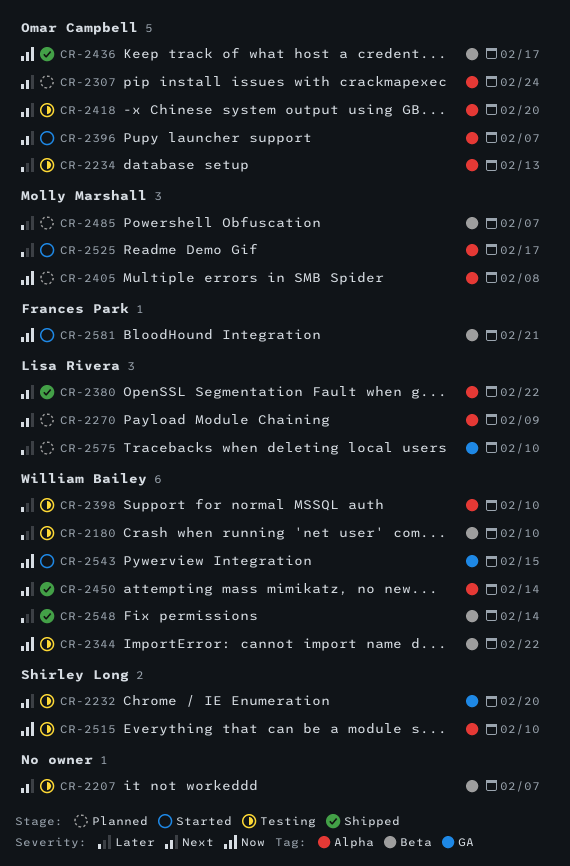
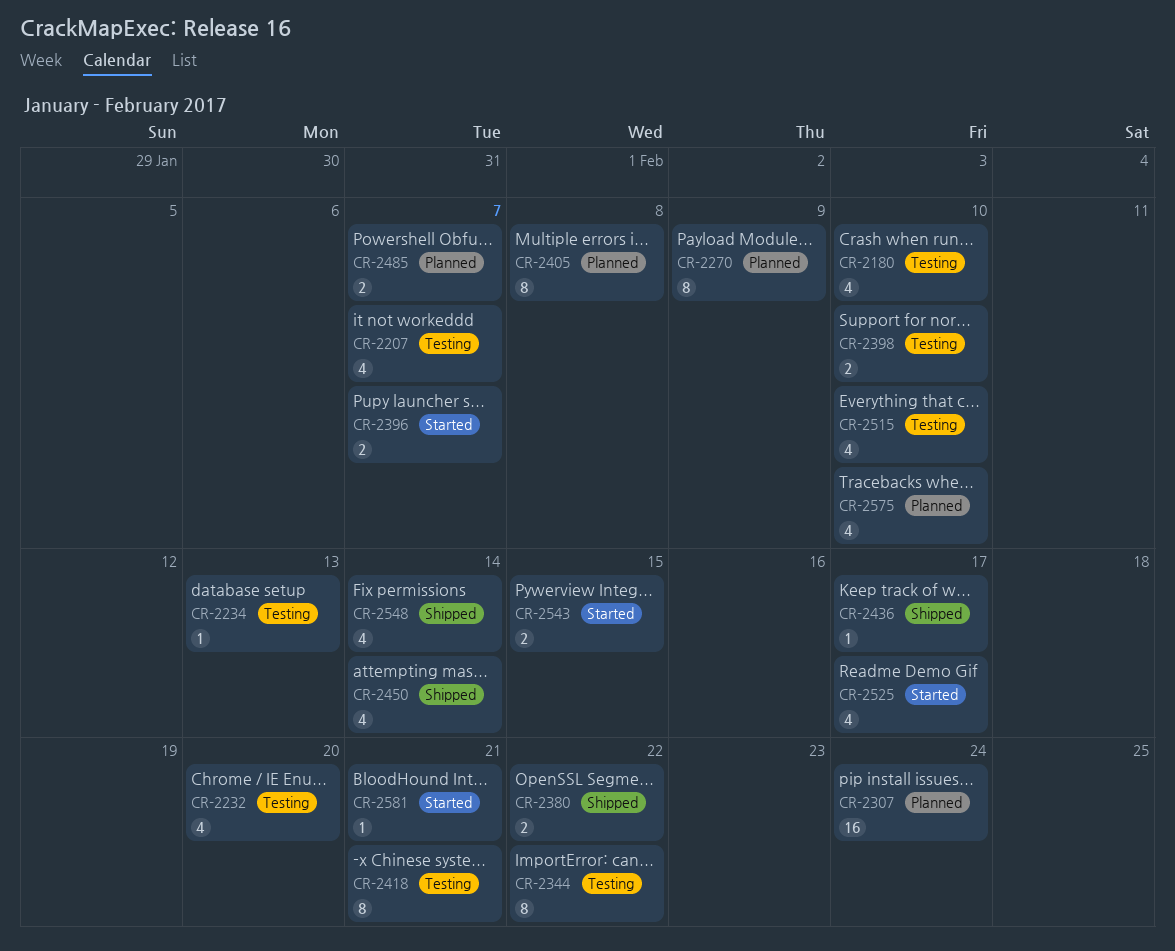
CR-2418, due: Feb 20 -> Feb 21

